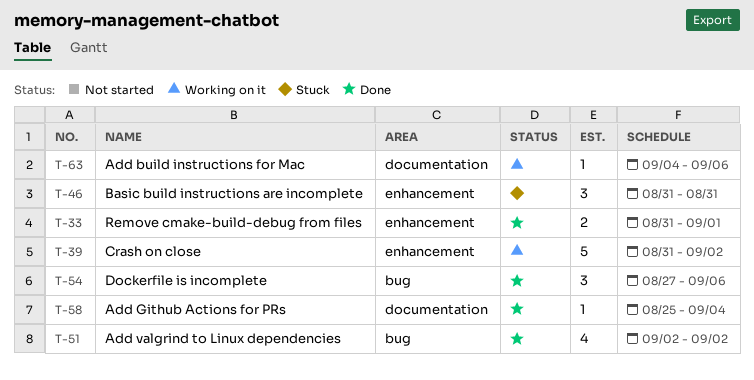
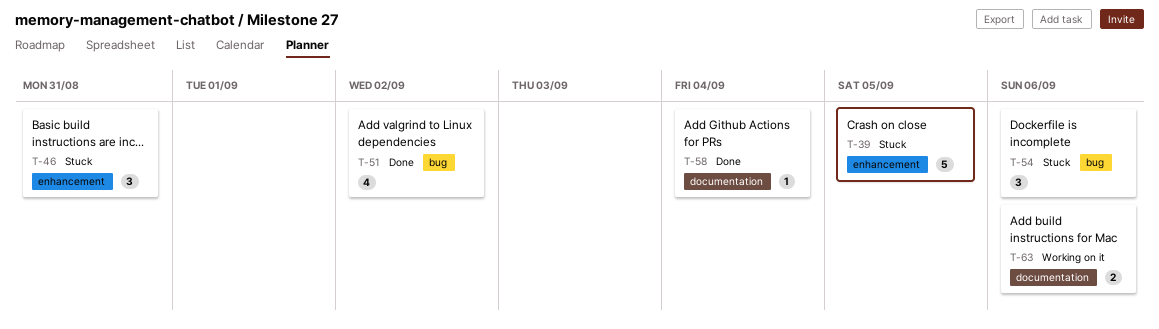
T-33: present -> none
T-39, status: Working on it -> Stuck
T-39, due: Sep 2 -> Sep 5
T-54, status: Done -> Stuck
T-63, estimate: 1 -> 2

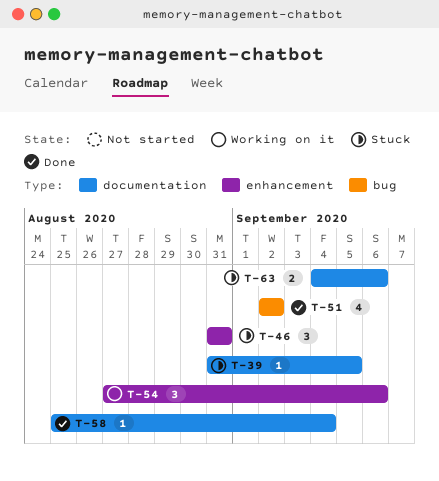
T-39, label: enhancement -> documentation
T-39, estimate: 5 -> 1
T-54, status: Stuck -> Working on it
T-54, label: bug -> enhancement
T-63, status: Working on it -> Stuck

